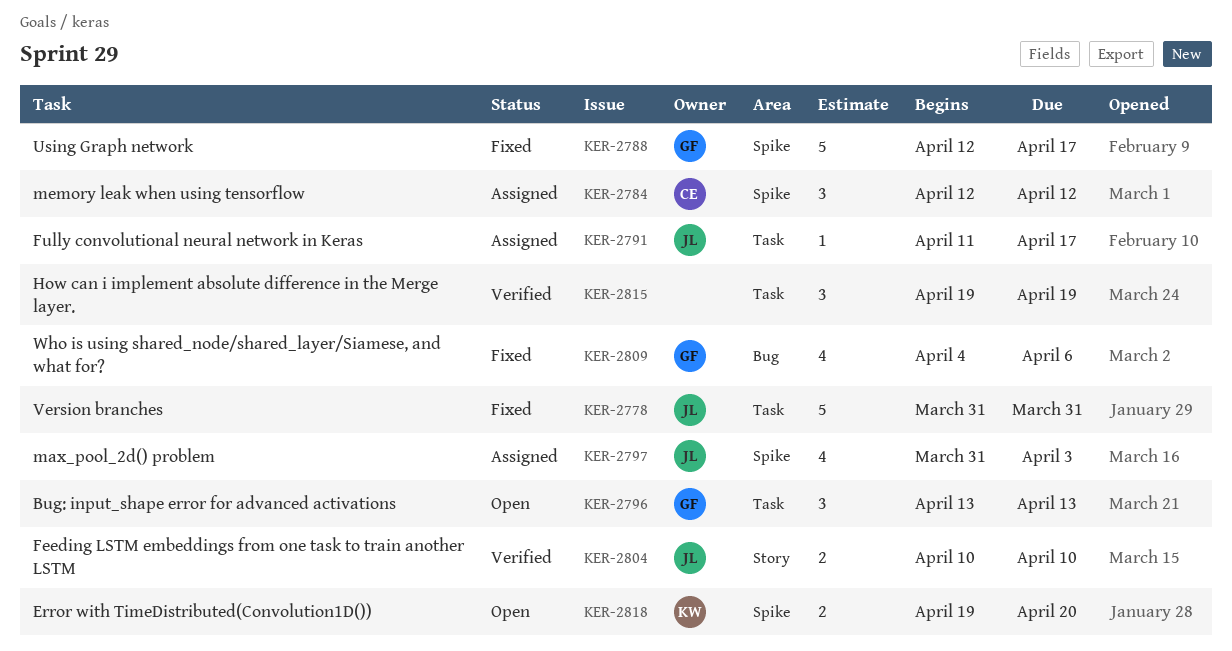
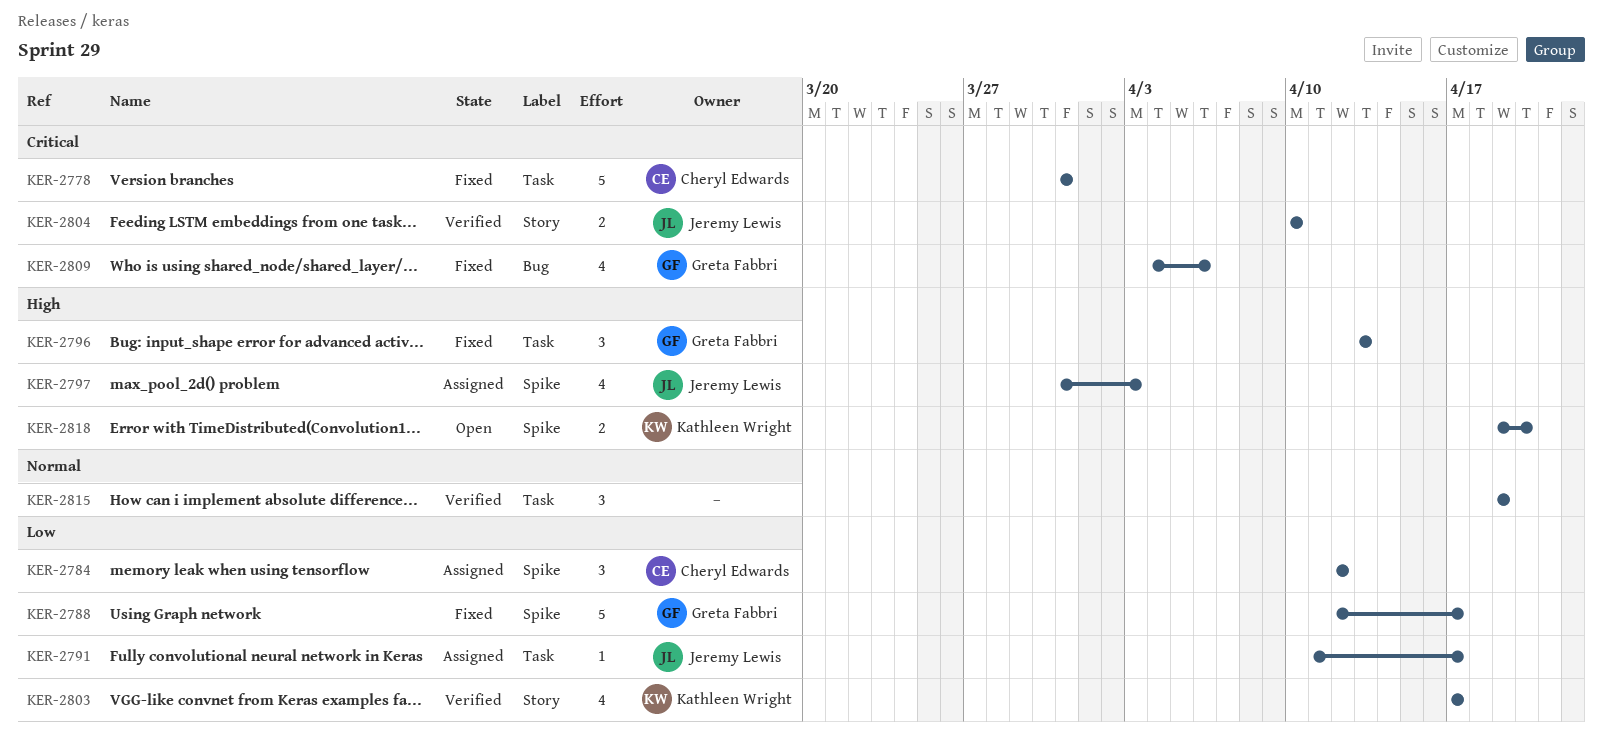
KER-2778, owner: Jeremy Lewis -> Cheryl Edwards
KER-2796, status: Open -> Fixed
KER-2803: none -> present

